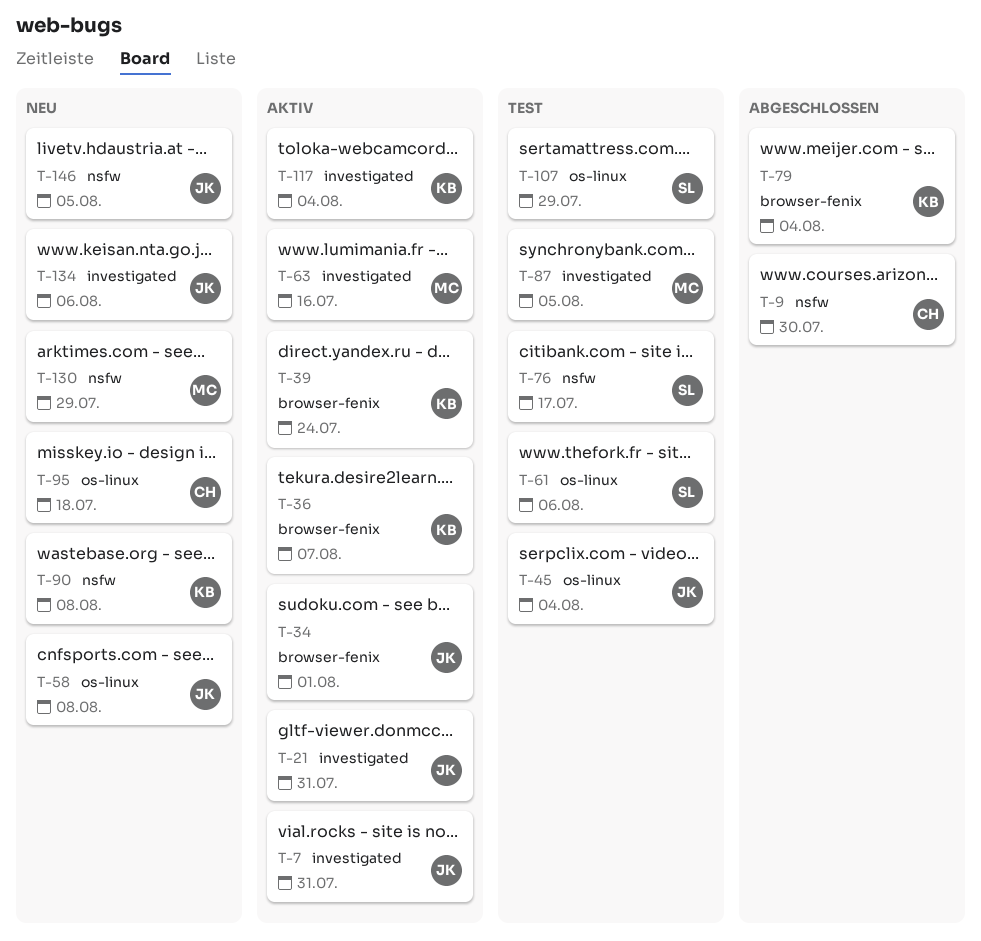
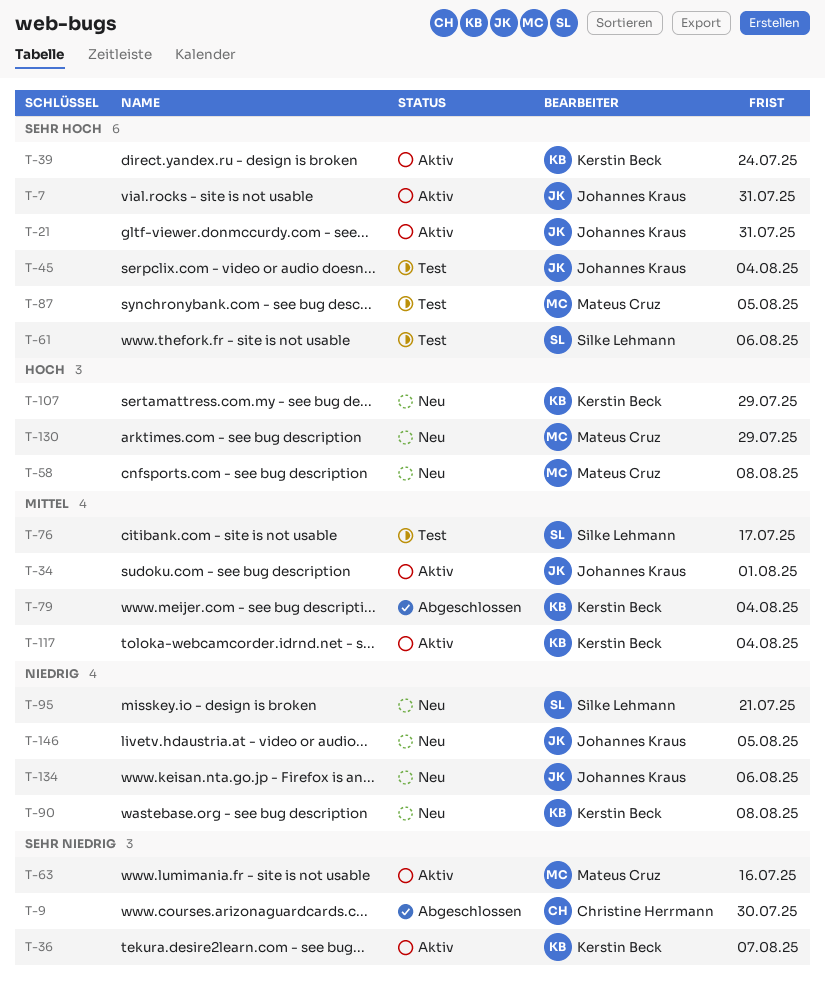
T-58, owner: Johannes Kraus -> Mateus Cruz
T-95, owner: Christine Herrmann -> Silke Lehmann
T-95, due: Jul 18 -> Jul 21
T-107, status: Test -> Neu
T-107, owner: Silke Lehmann -> Kerstin Beck

